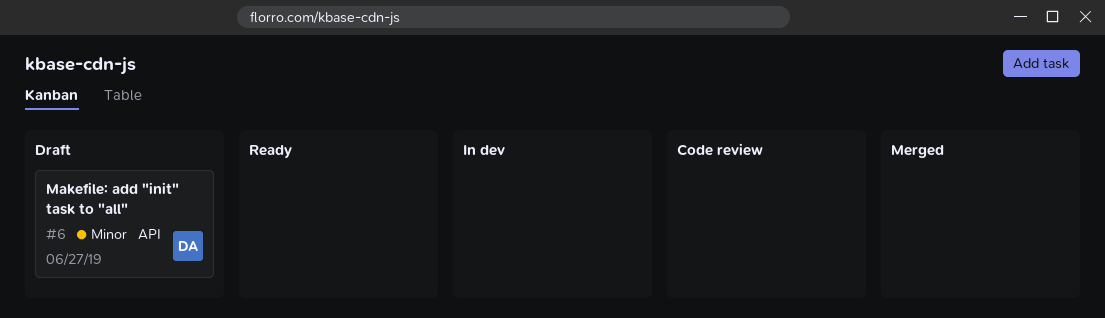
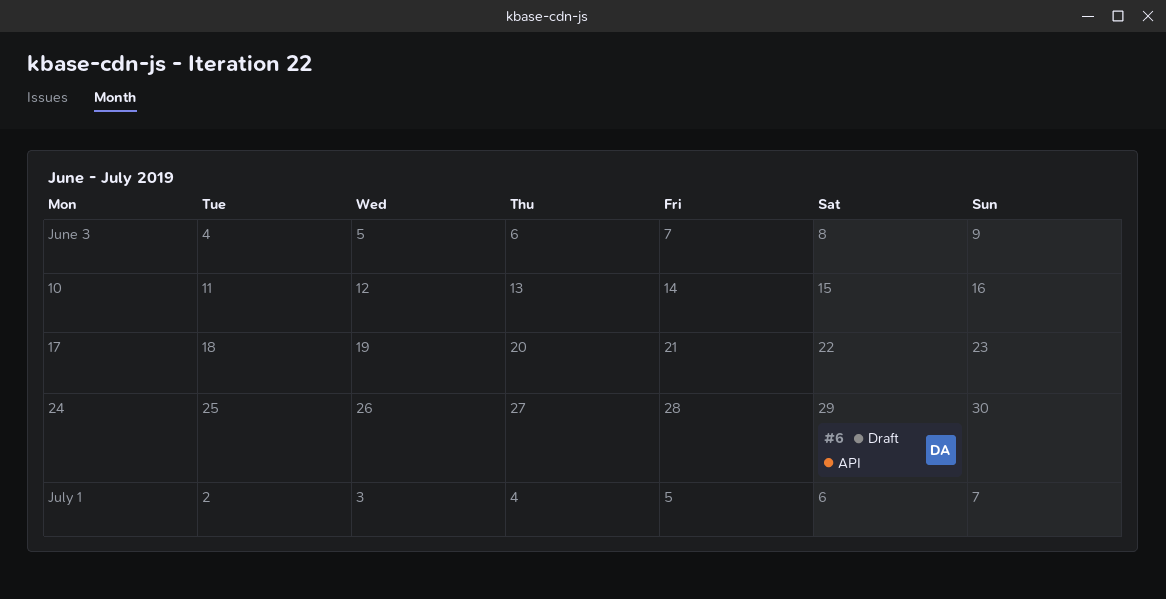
#6, due: Jun 27 -> Jun 29

